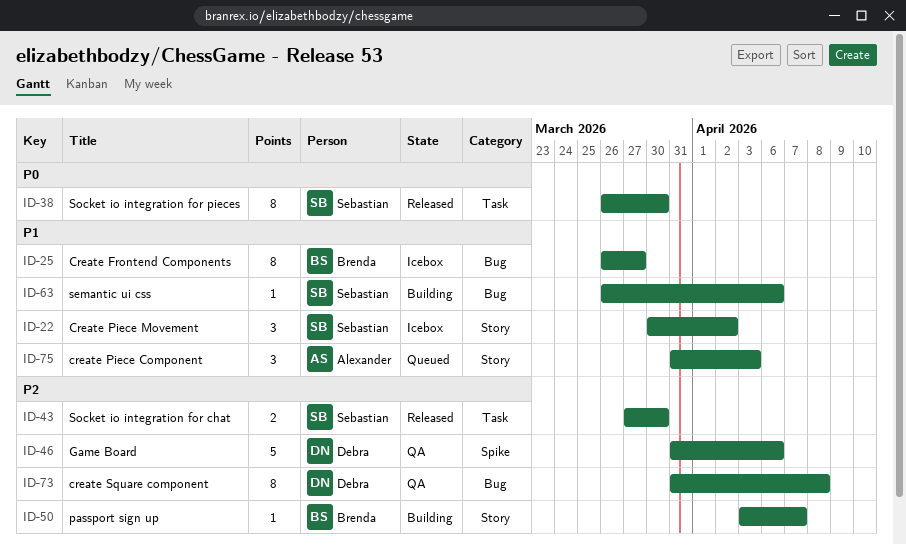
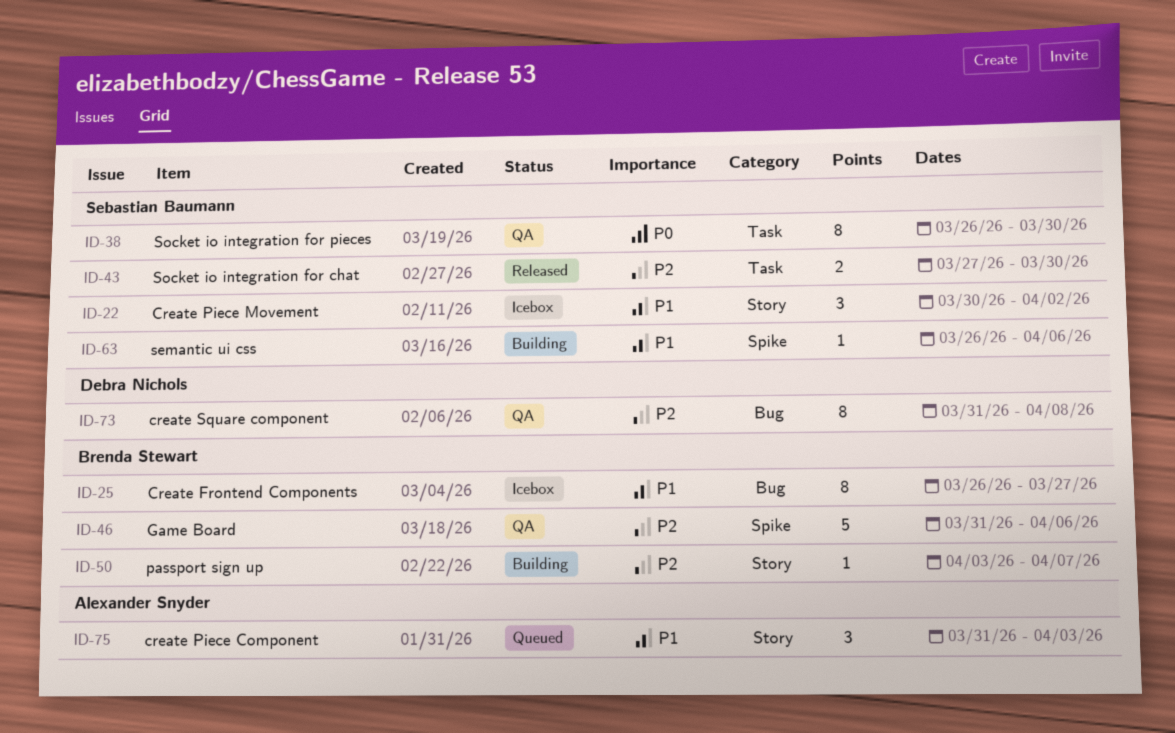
ID-38, status: Released -> QA
ID-46, owner: Debra Nichols -> Brenda Stewart
ID-63, label: Bug -> Spike

